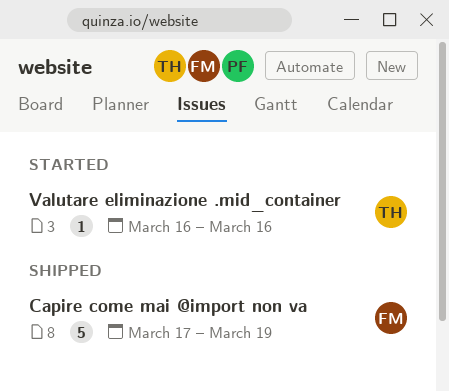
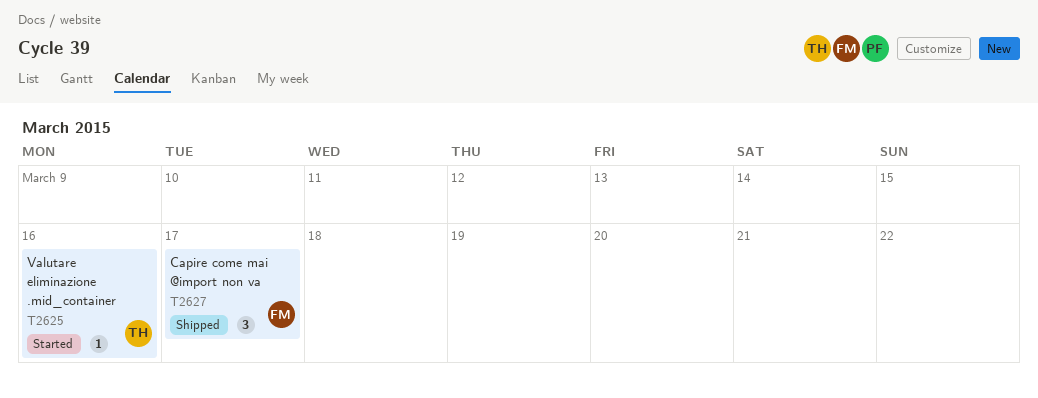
Capire come mai @import non va, estimate: 5 -> 3
Capire come mai @import non va, due: Mar 19 -> Mar 17

